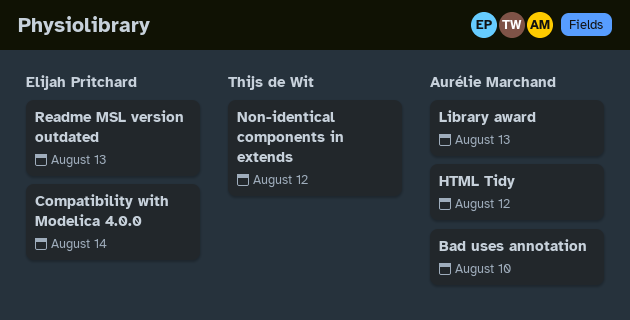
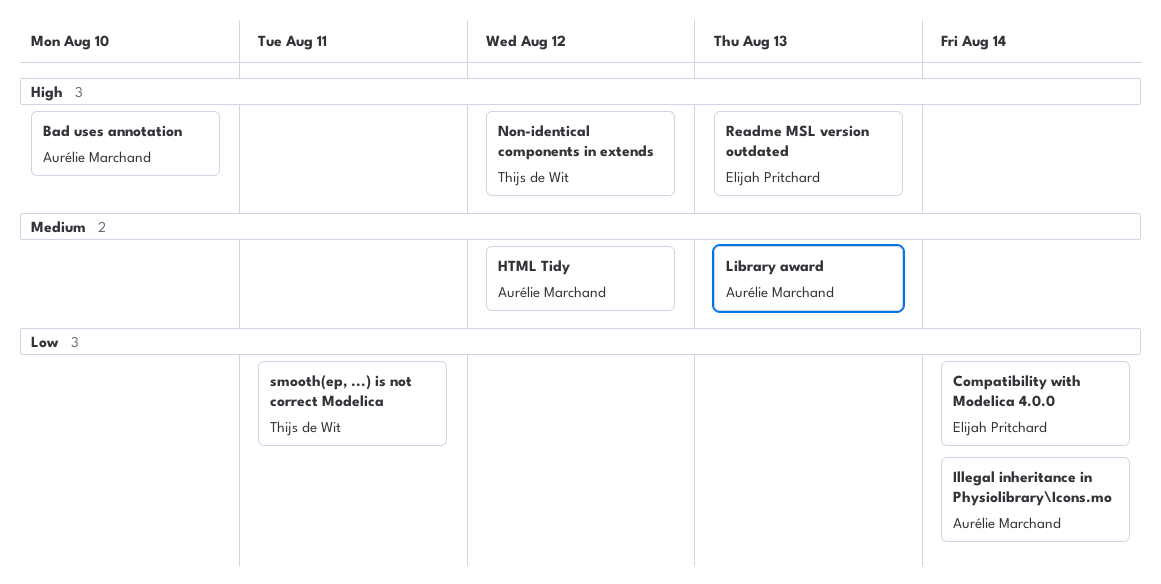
Illegal inheritance in Physiolibrary\Icons.mo: none -> present
smooth(ep, ...) is not correct Modelica: none -> present

